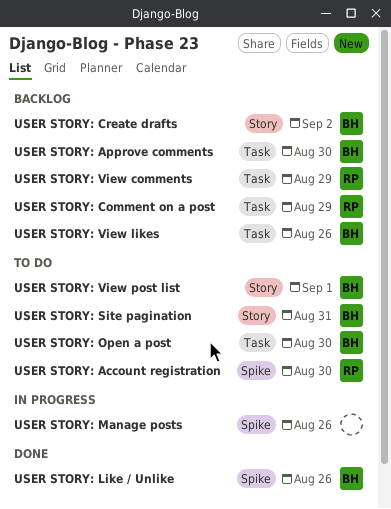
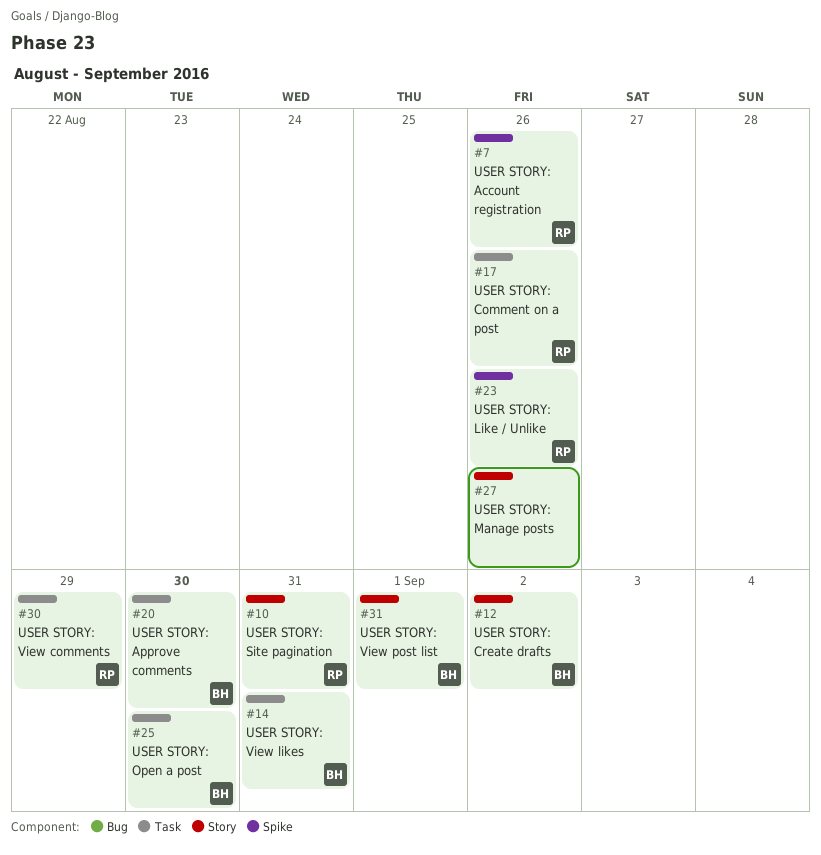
USER STORY: Account registration, due: Aug 30 -> Aug 26
USER STORY: Comment on a post, due: Aug 29 -> Aug 26
USER STORY: Like / Unlike, owner: BH -> RP
USER STORY: Manage posts, label: Spike -> Story
USER STORY: Site pagination, owner: BH -> RP
USER STORY: View likes, due: Aug 26 -> Aug 31

